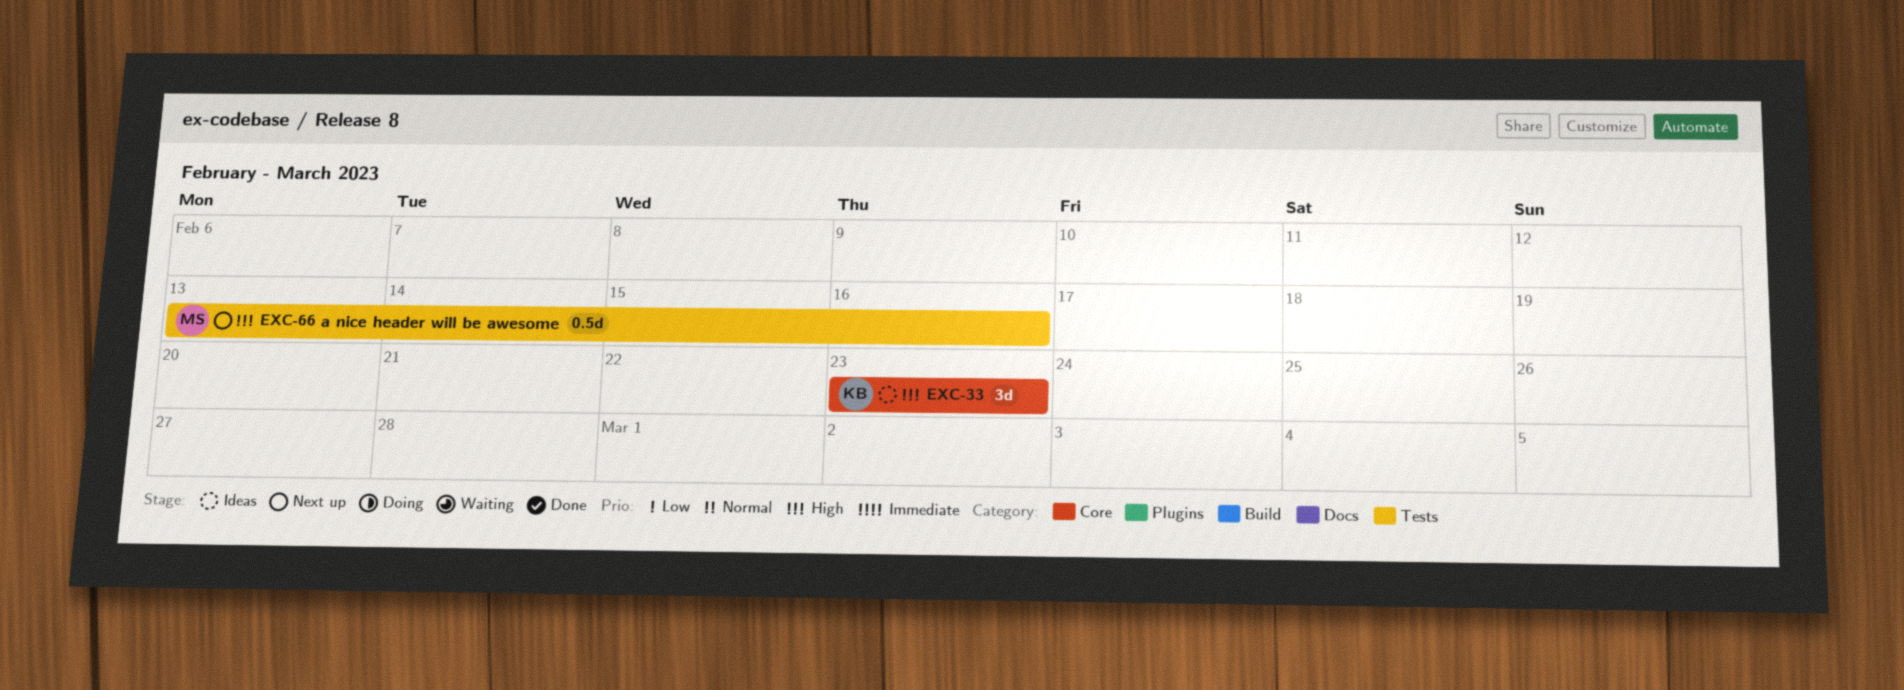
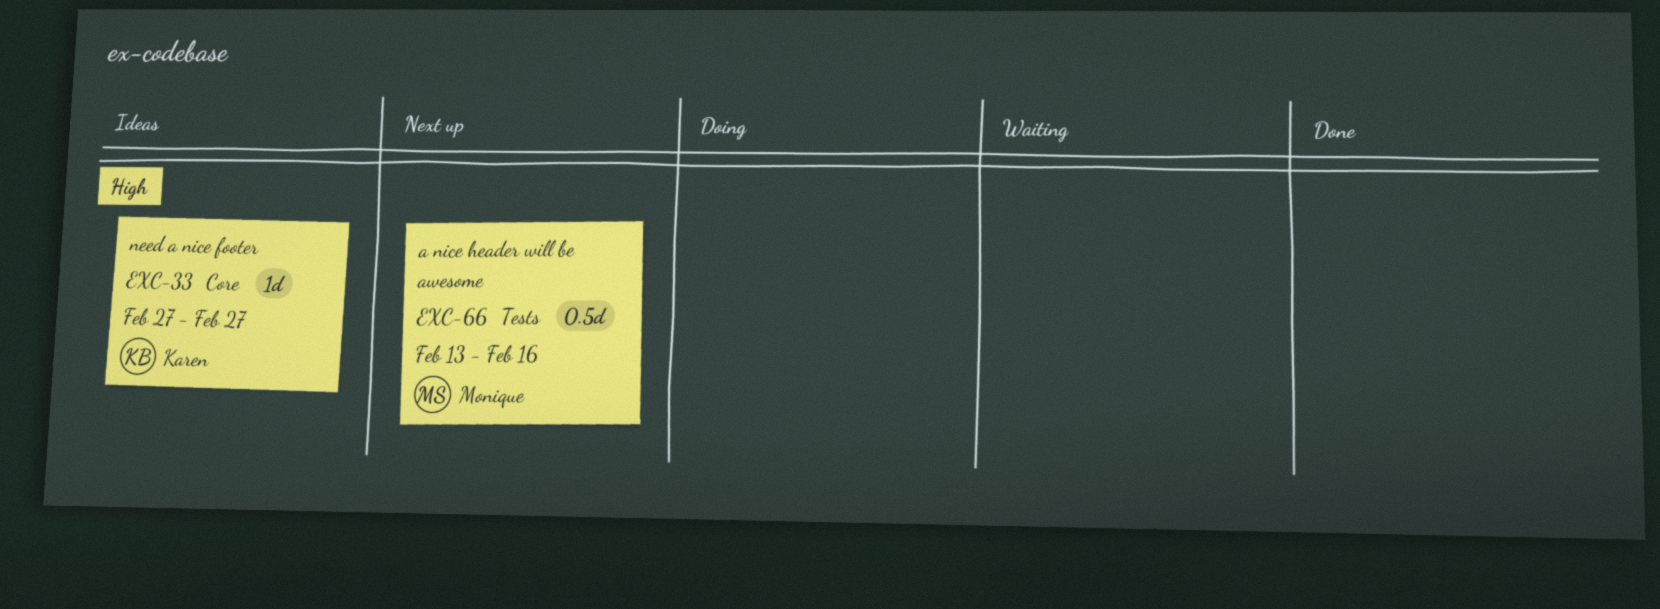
EXC-33, estimate: 3d -> 1d
EXC-33, start: Feb 23 -> Feb 27
EXC-33, due: Feb 23 -> Feb 27

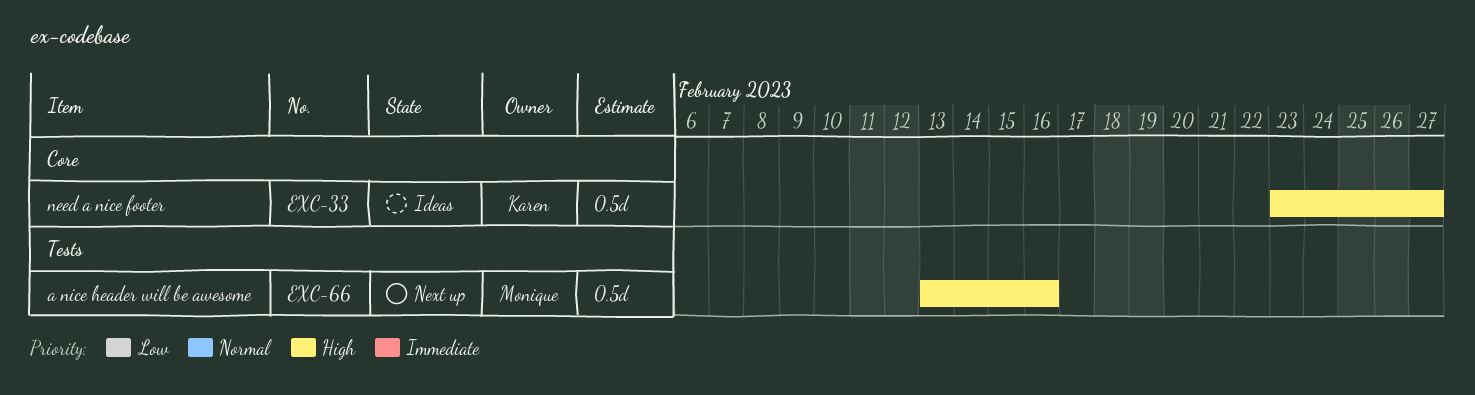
EXC-33, estimate: 1d -> 0.5d
EXC-33, start: Feb 27 -> Feb 23

